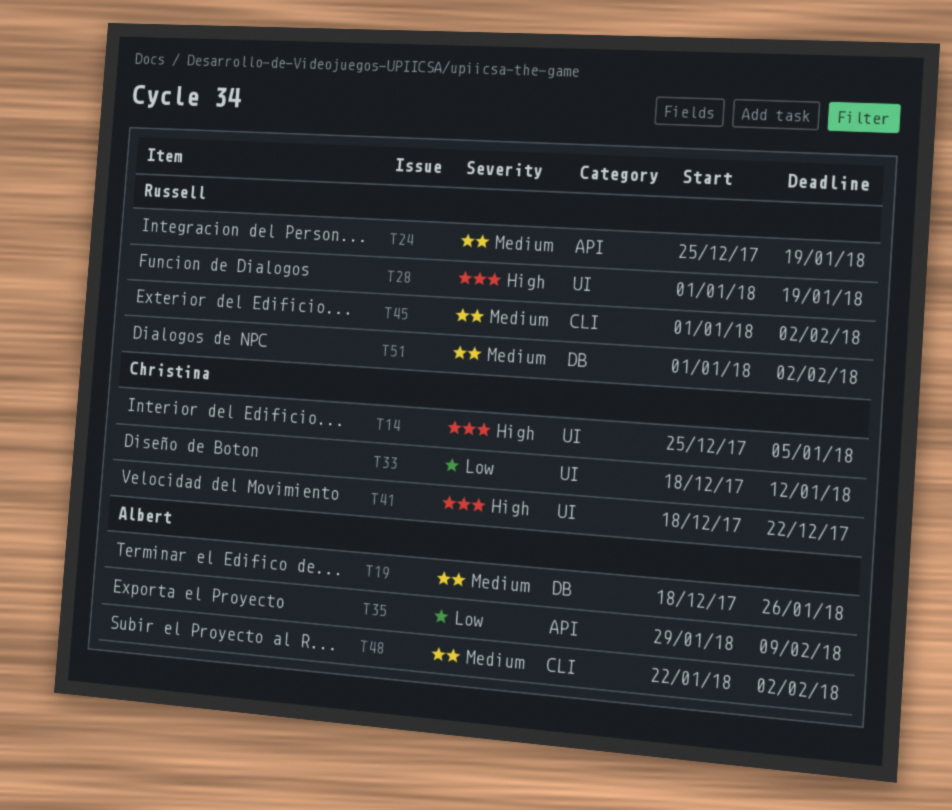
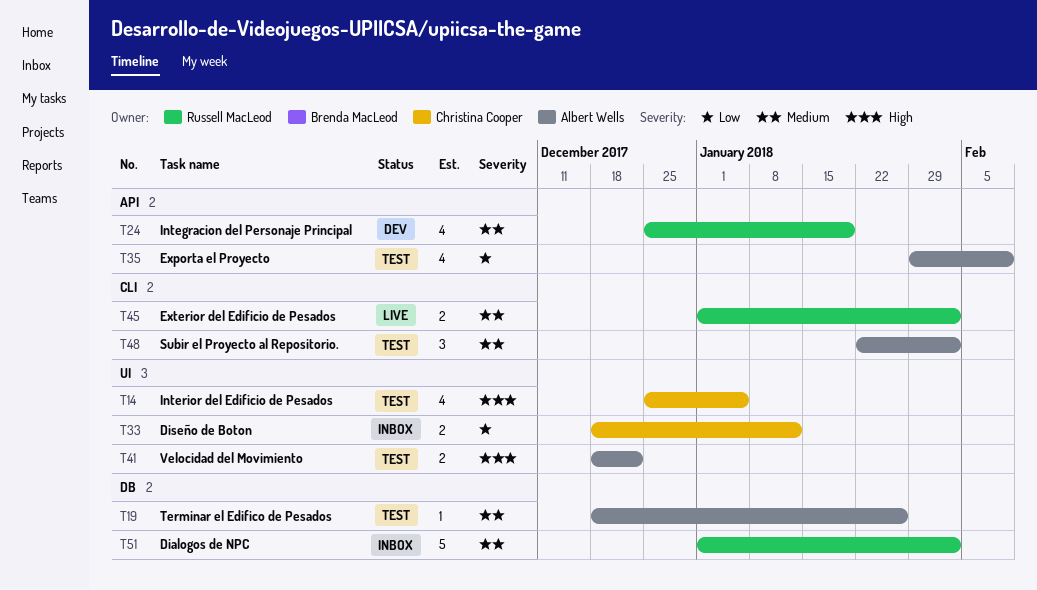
T28: present -> none
T41, owner: Christina Cooper -> Albert Wells

